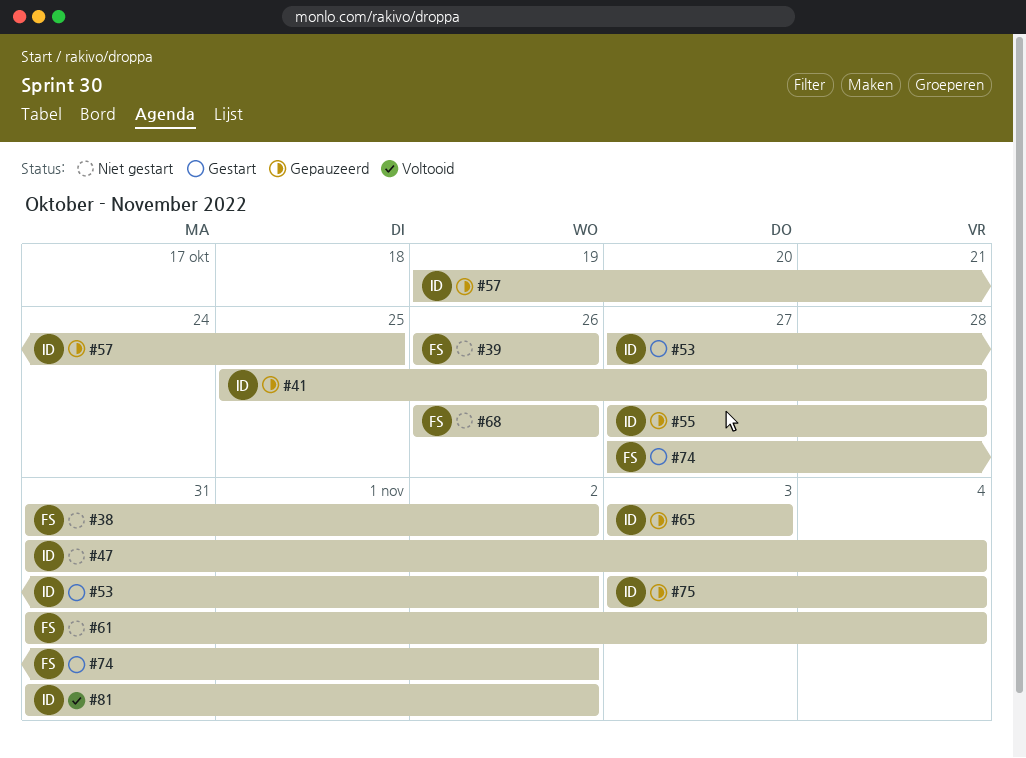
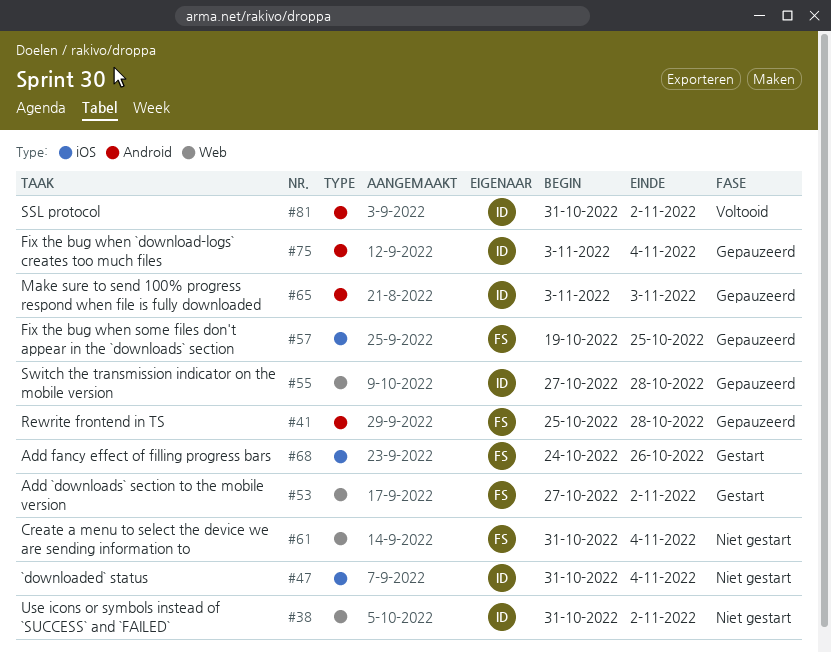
#38, owner: FS -> ID
#39: present -> none
#41, owner: ID -> FS
#53, owner: ID -> FS
#57, owner: ID -> FS
#68, status: Niet gestart -> Gestart
#68, start: Oct 26 -> Oct 24
#74: present -> none

